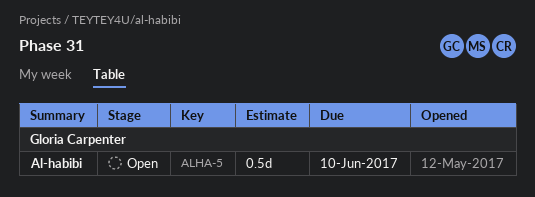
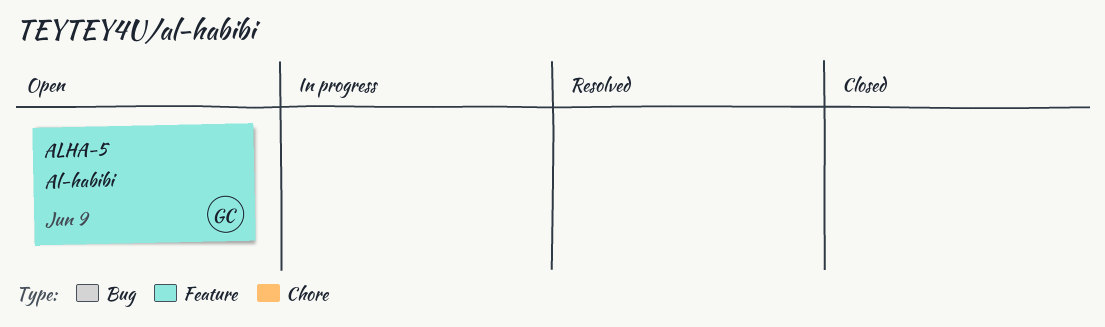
ALHA-5, due: Jun 10 -> Jun 9

